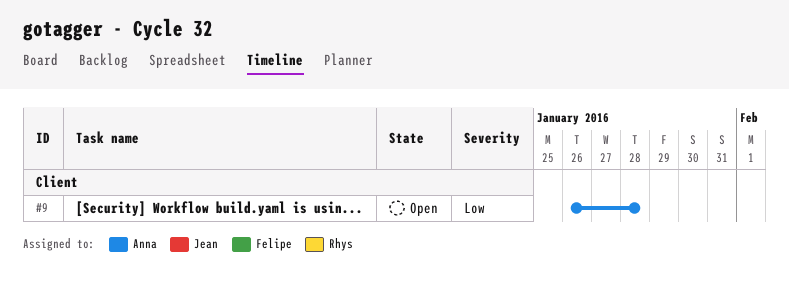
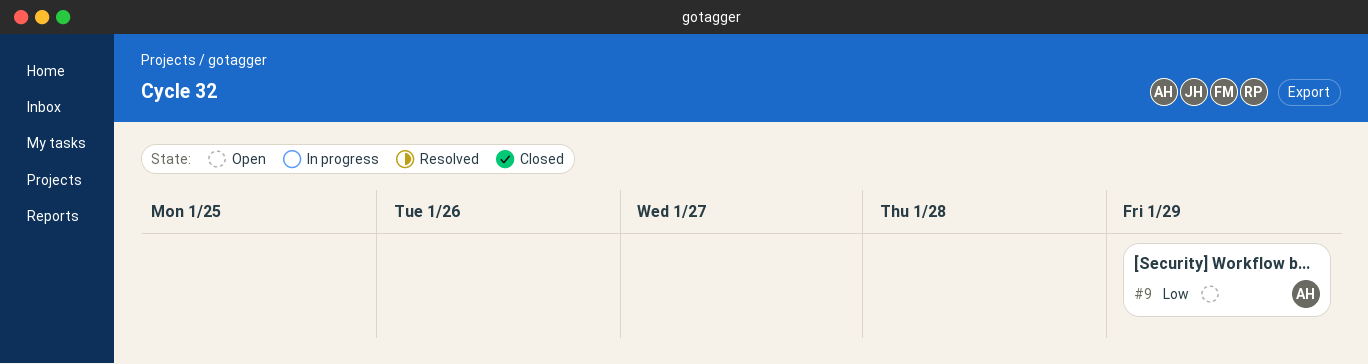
#9, due: Jan 28 -> Jan 29

